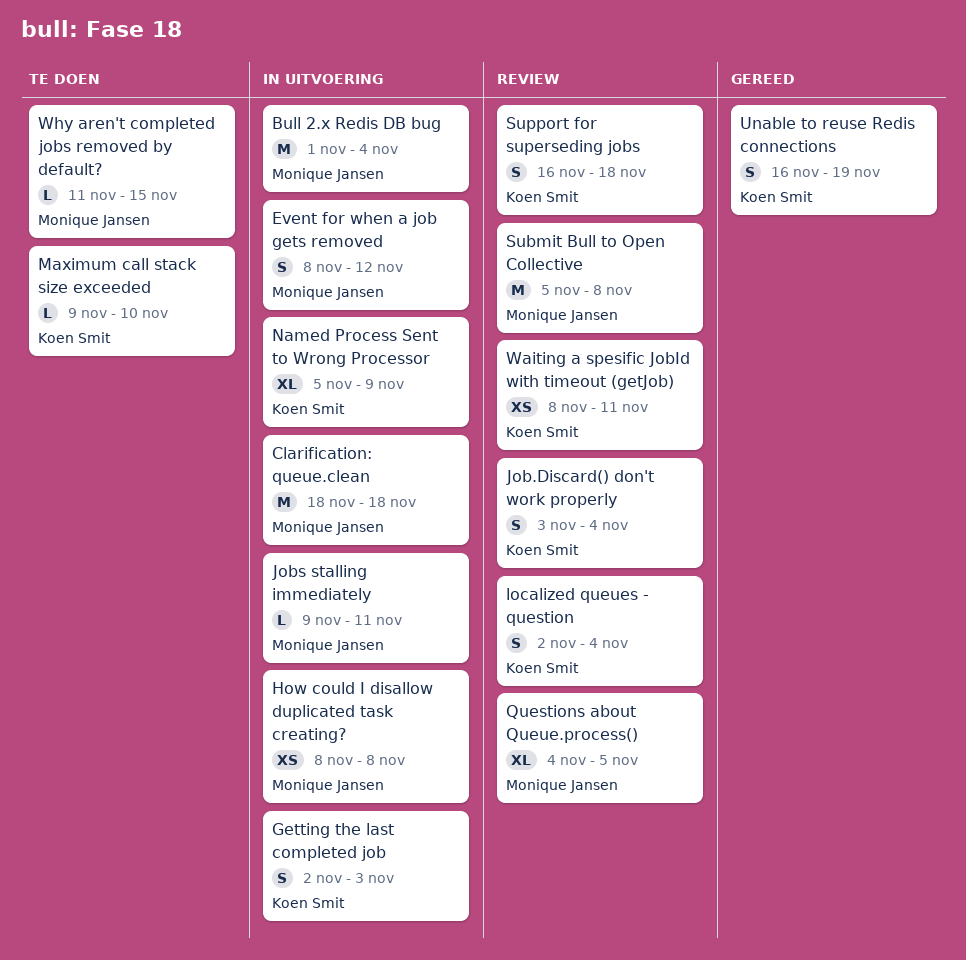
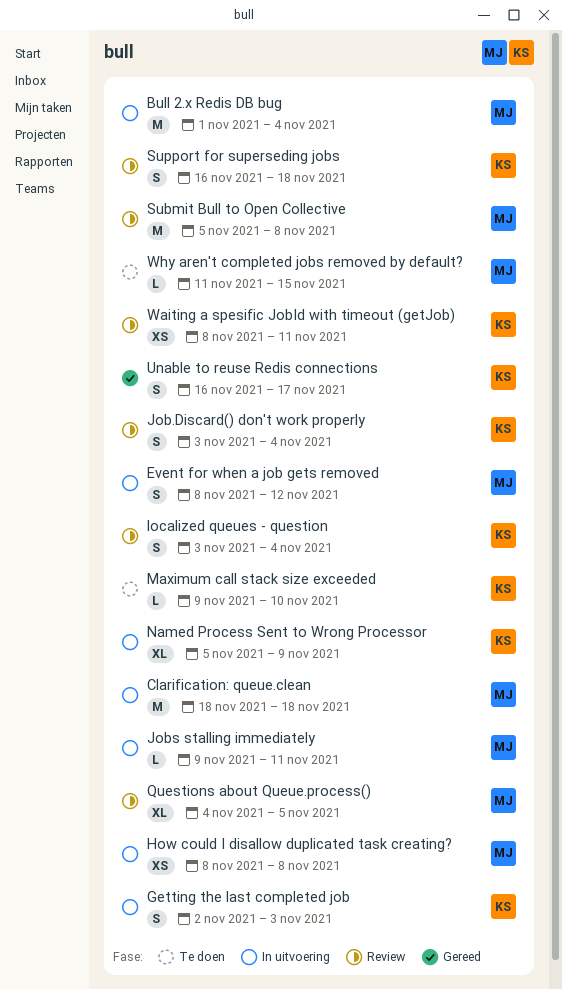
localized queues - question, start: Nov 2 -> Nov 3
Unable to reuse Redis connections, due: Nov 19 -> Nov 17

